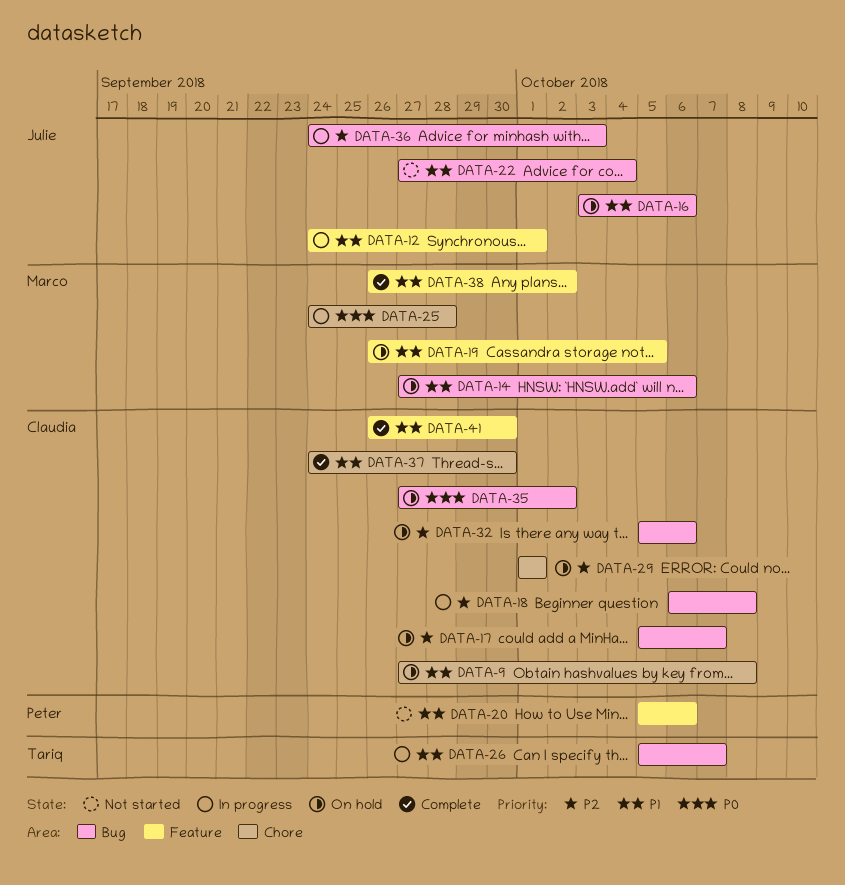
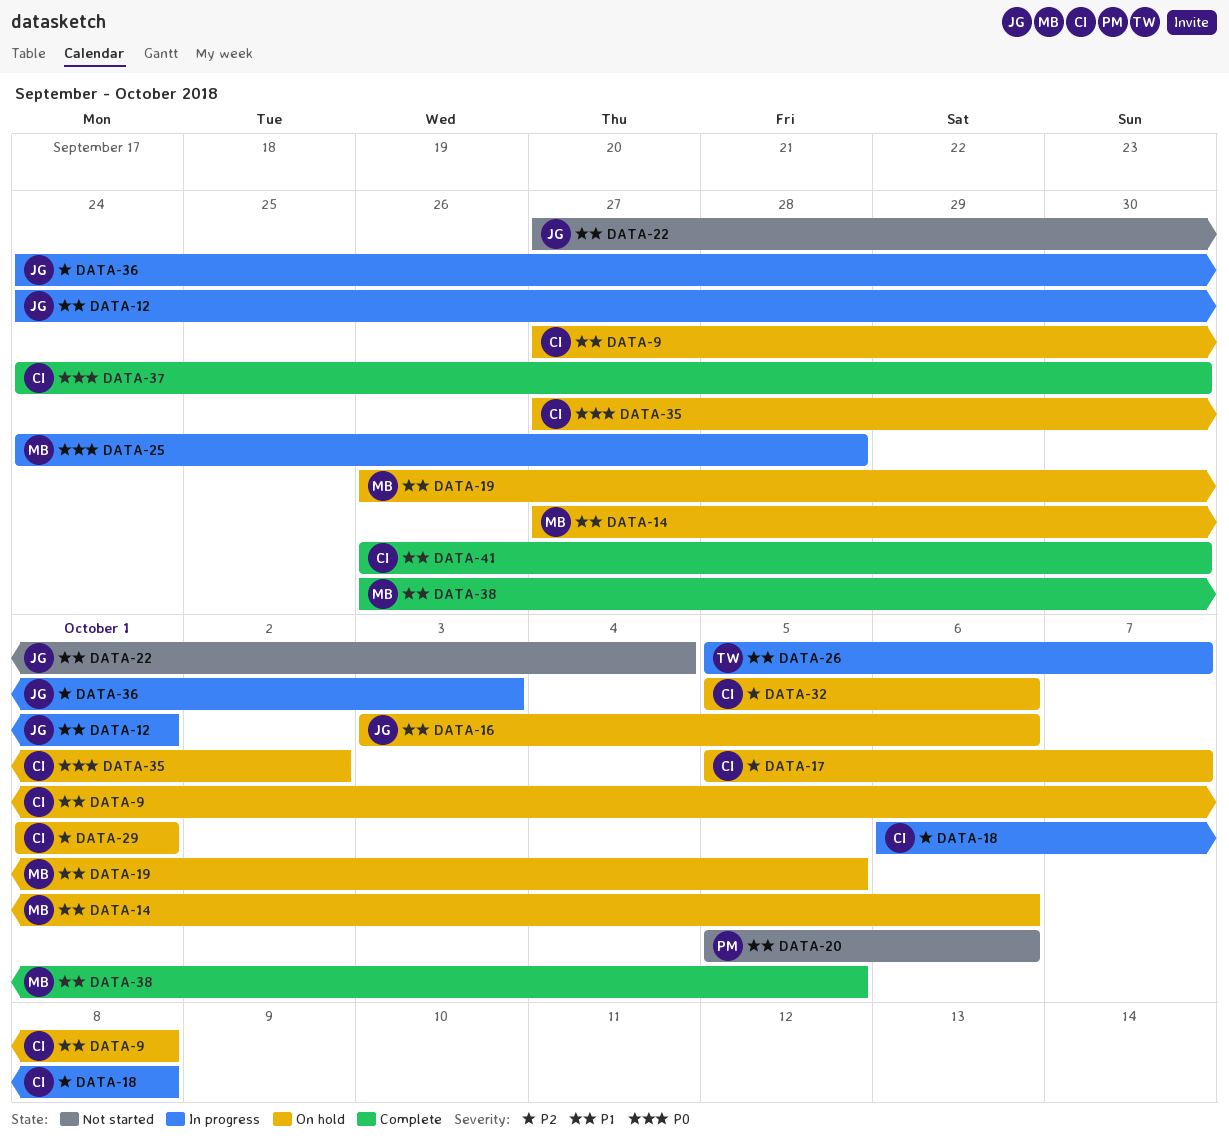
DATA-37, priority: P1 -> P0
DATA-38, due: Oct 2 -> Oct 5

